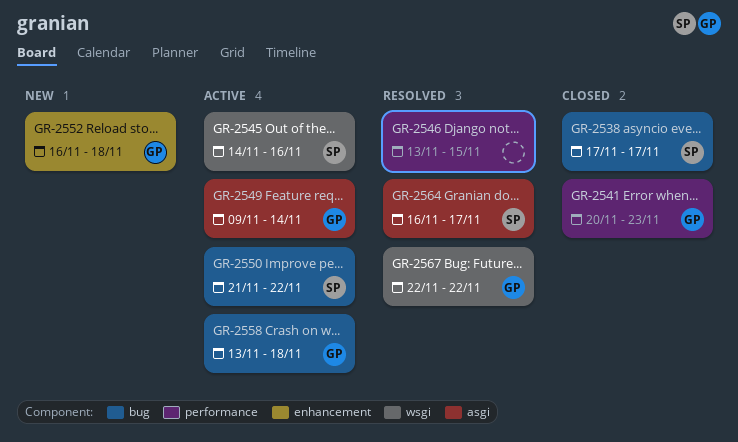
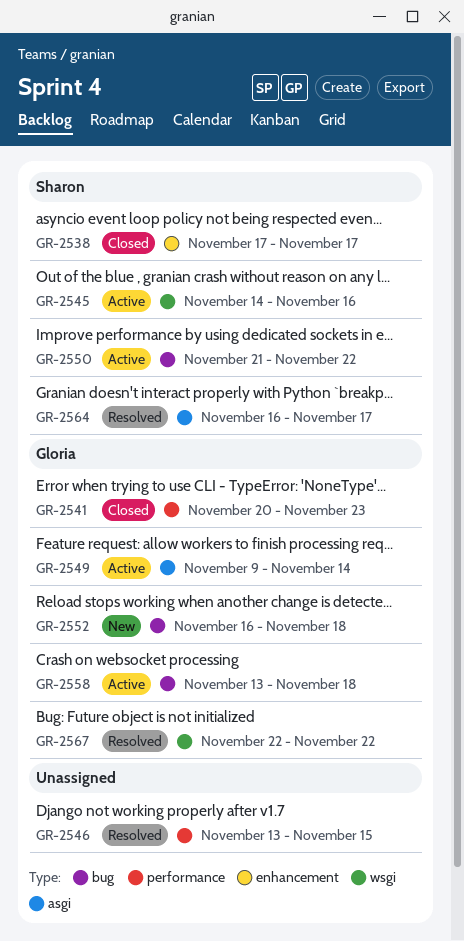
GR-2538, label: bug -> enhancement
GR-2552, label: enhancement -> bug

